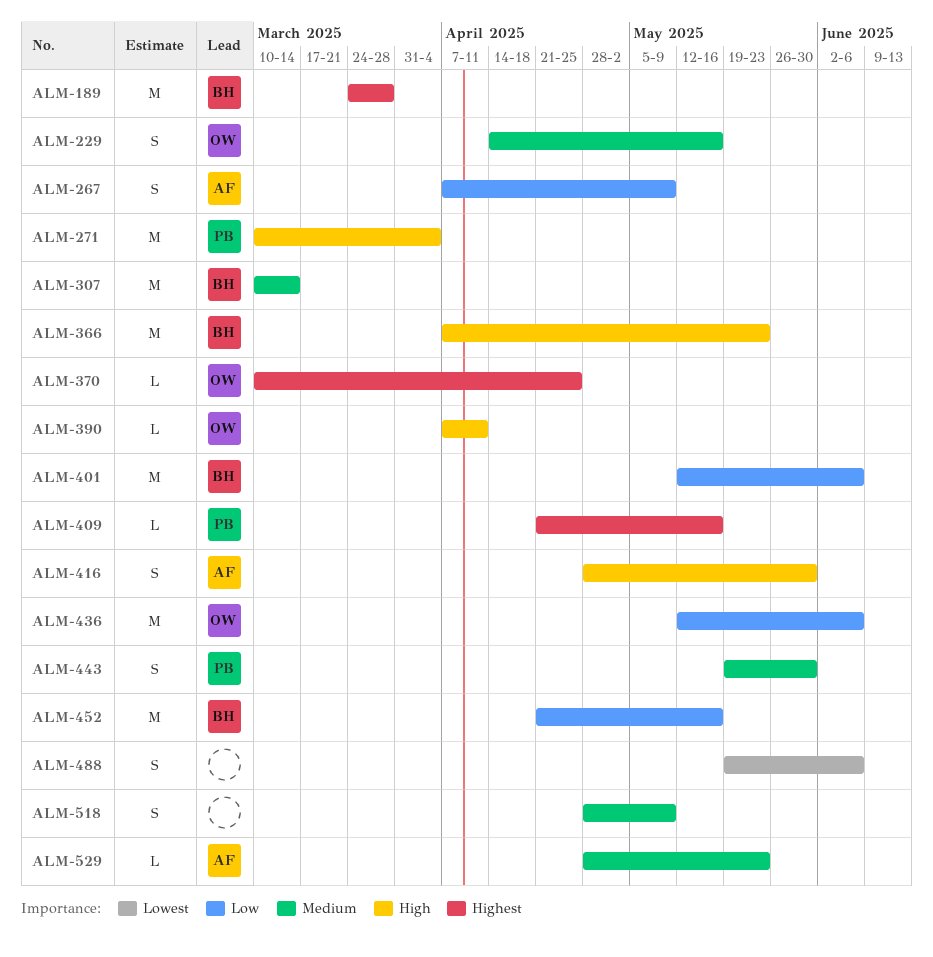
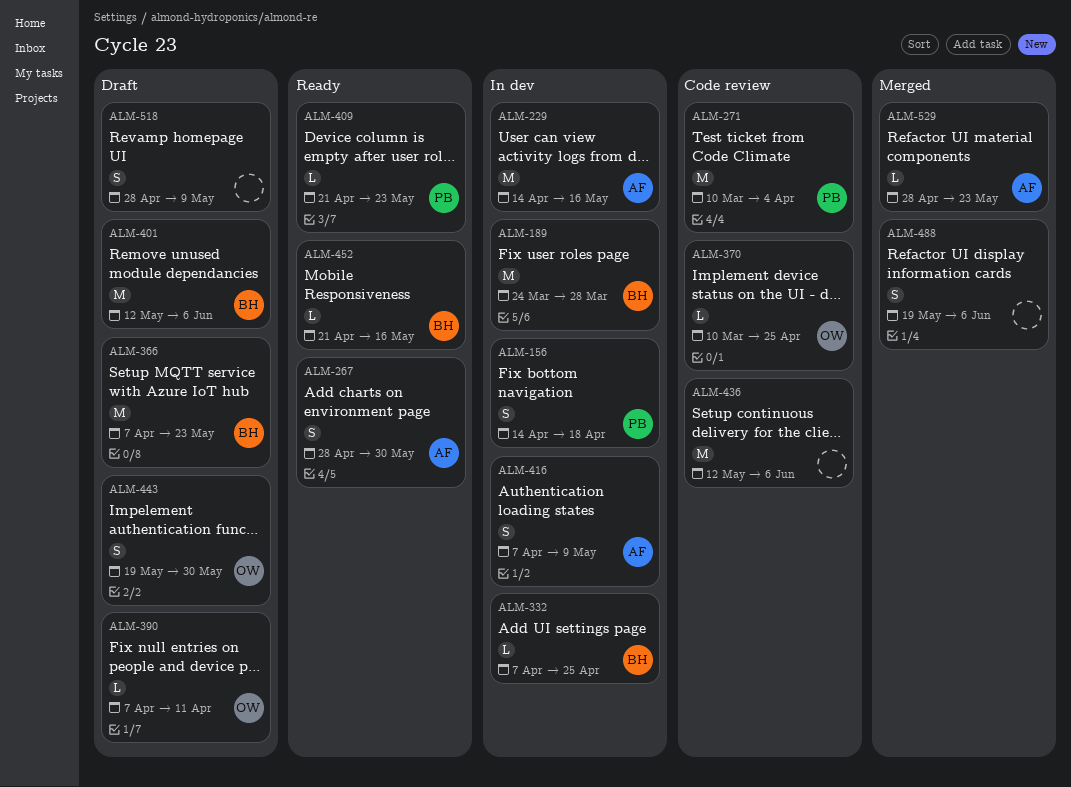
ALM-156: none -> present
ALM-229, owner: OW -> AF
ALM-229, estimate: S -> M
ALM-267, start: Apr 7 -> Apr 28
ALM-267, due: May 9 -> May 30
ALM-307: present -> none
ALM-332: none -> present
ALM-409, due: May 16 -> May 23
ALM-416, start: Apr 28 -> Apr 7
ALM-416, due: May 30 -> May 9
ALM-436, owner: OW -> none
ALM-443, owner: PB -> OW
ALM-452, estimate: M -> L

